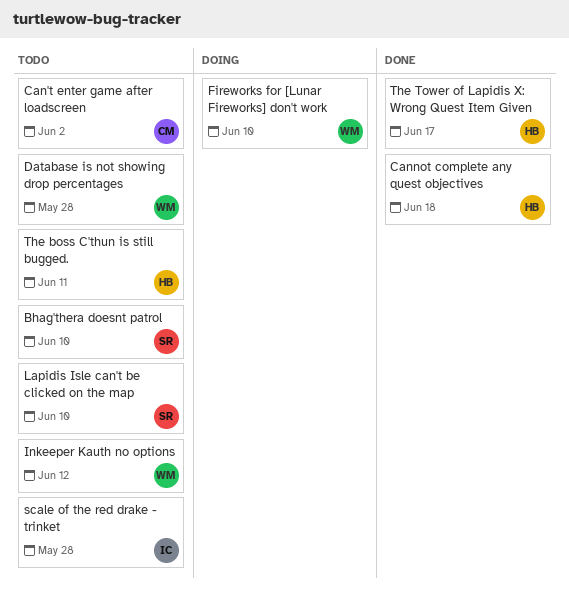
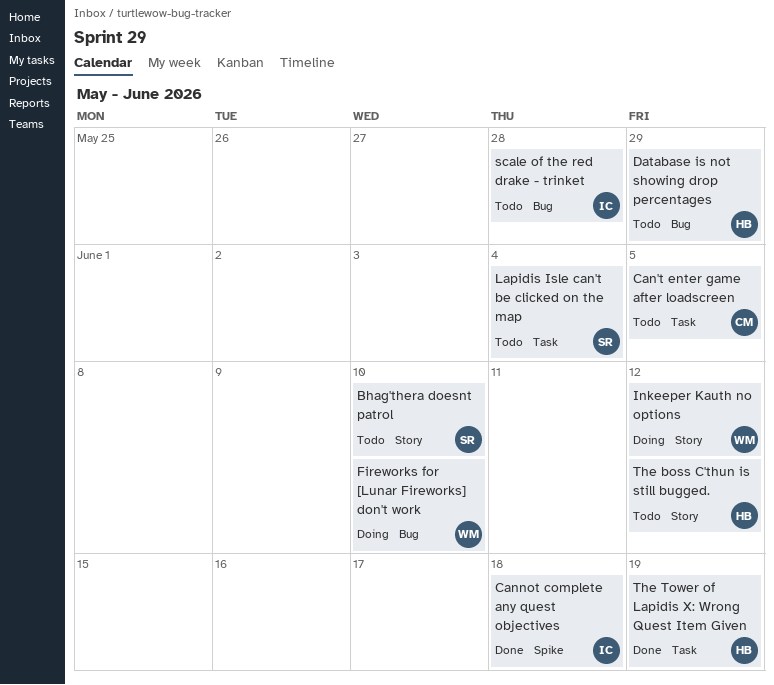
Can't enter game after loadscreen, due: Jun 2 -> Jun 5
Cannot complete any quest objectives, owner: HB -> IC
Database is not showing drop percentages, owner: WM -> HB
Database is not showing drop percentages, due: May 28 -> May 29
Inkeeper Kauth no options, status: Todo -> Doing
Lapidis Isle can't be clicked on the map, due: Jun 10 -> Jun 4
The boss C'thun is still bugged., due: Jun 11 -> Jun 12
The Tower of Lapidis X: Wrong Quest Item Given, due: Jun 17 -> Jun 19

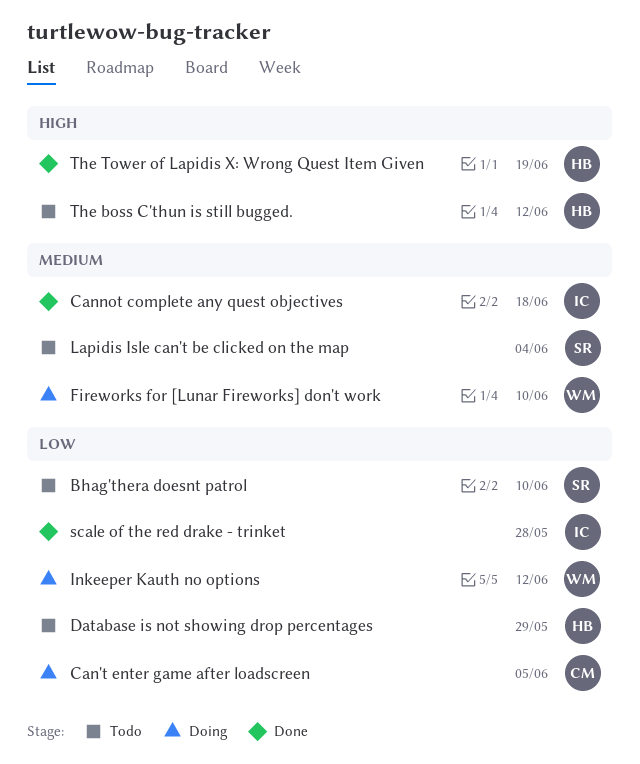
Can't enter game after loadscreen, status: Todo -> Doing
scale of the red drake - trinket, status: Todo -> Done

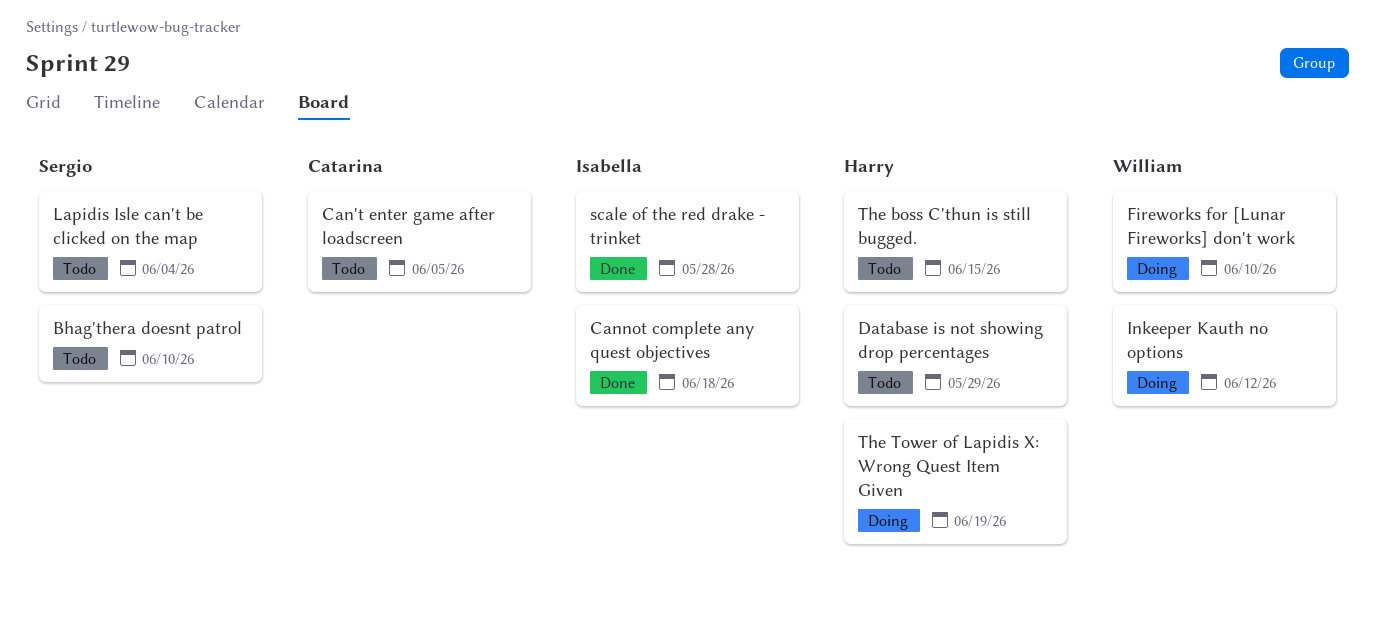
Can't enter game after loadscreen, status: Doing -> Todo
The boss C'thun is still bugged., due: Jun 12 -> Jun 15
The Tower of Lapidis X: Wrong Quest Item Given, status: Done -> Doing

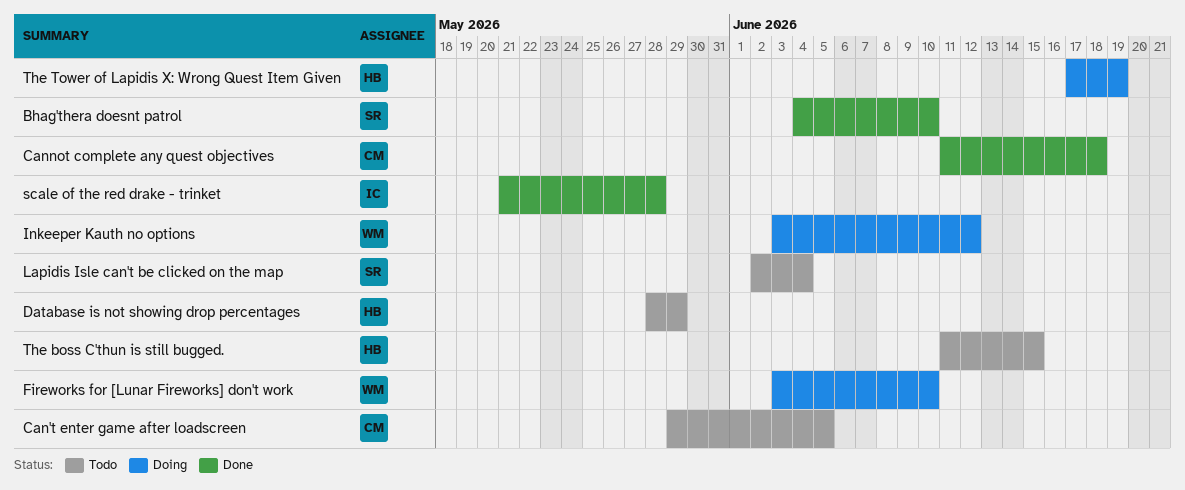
Bhag'thera doesnt patrol, status: Todo -> Done
Cannot complete any quest objectives, owner: Isabella -> Catarina

